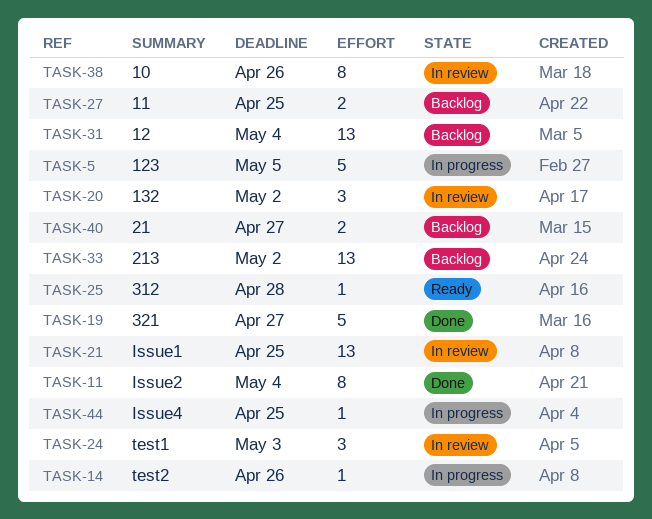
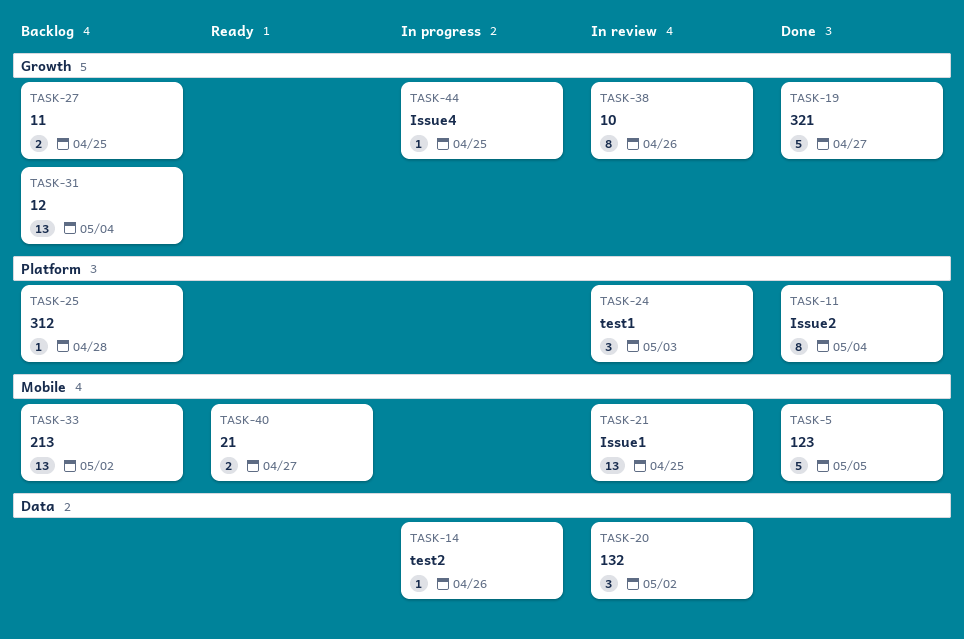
TASK-5, status: In progress -> Done
TASK-25, status: Ready -> Backlog
TASK-40, status: Backlog -> Ready

